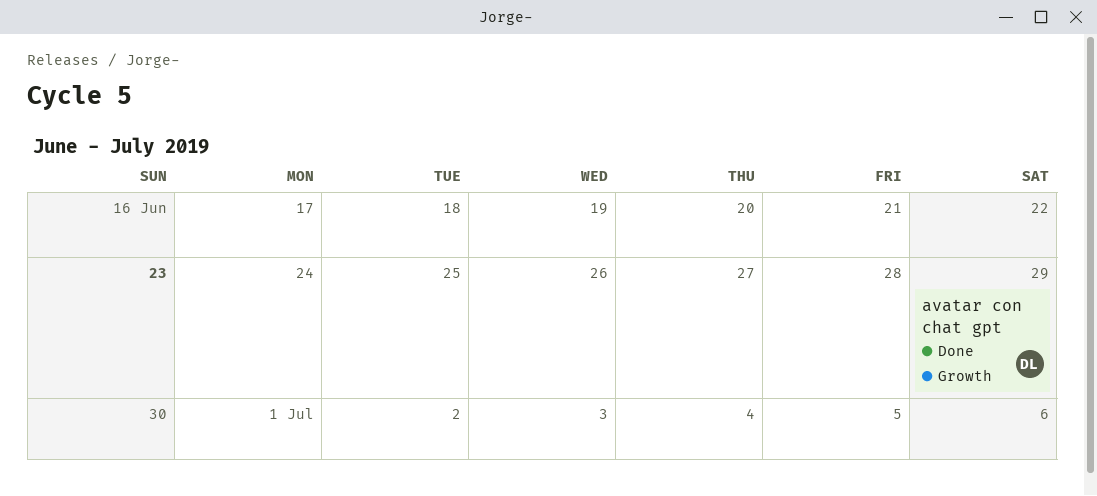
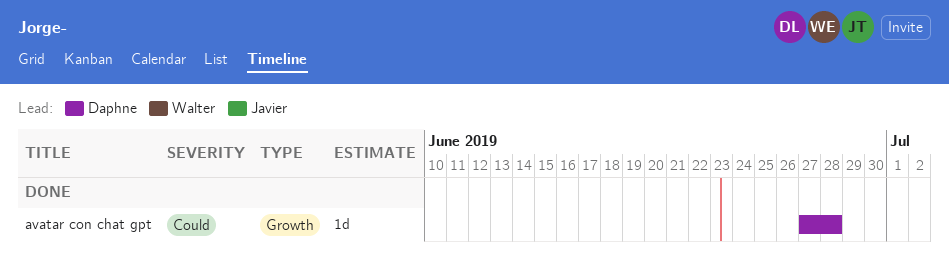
avatar con chat gpt, due: Jun 29 -> Jun 28

